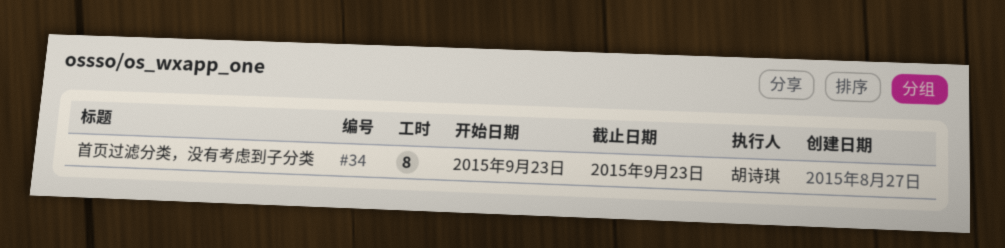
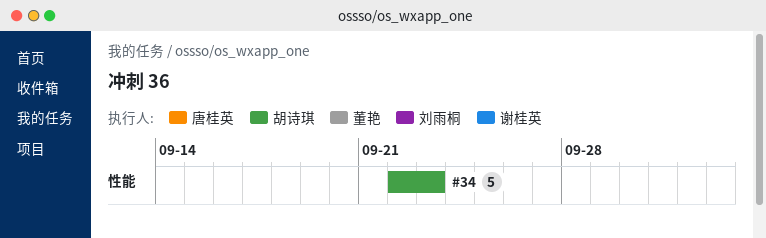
#34, estimate: 8 -> 5
#34, start: Sep 23 -> Sep 22

